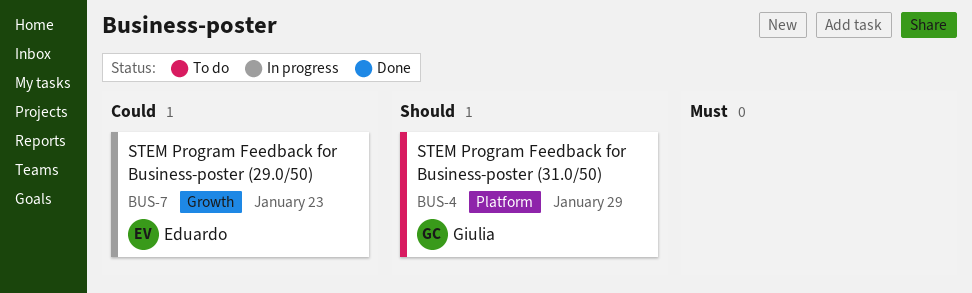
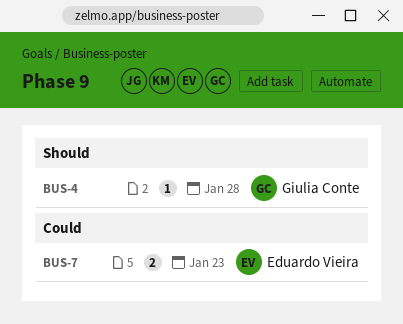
BUS-4, due: Jan 29 -> Jan 28

